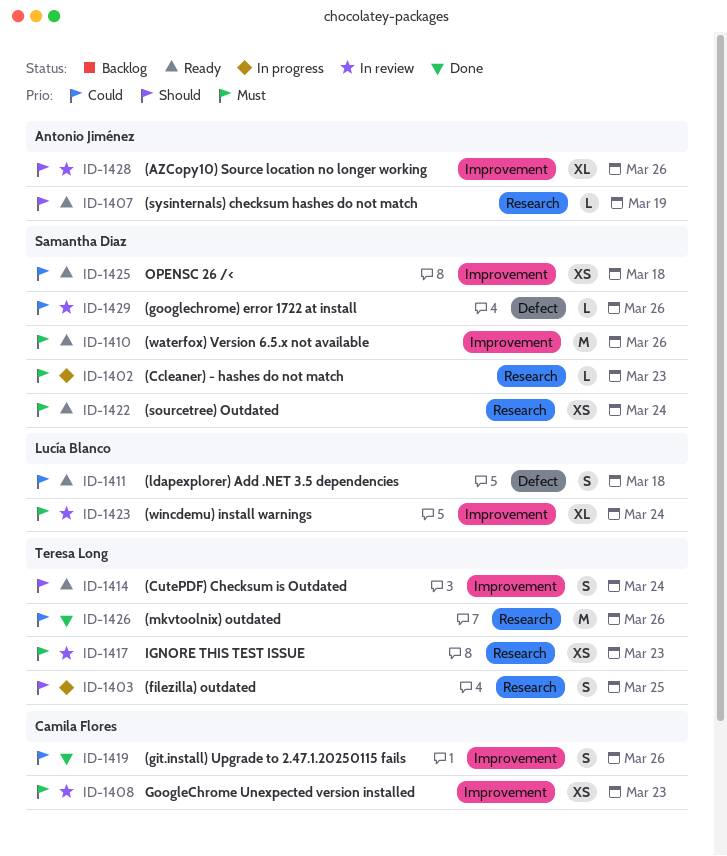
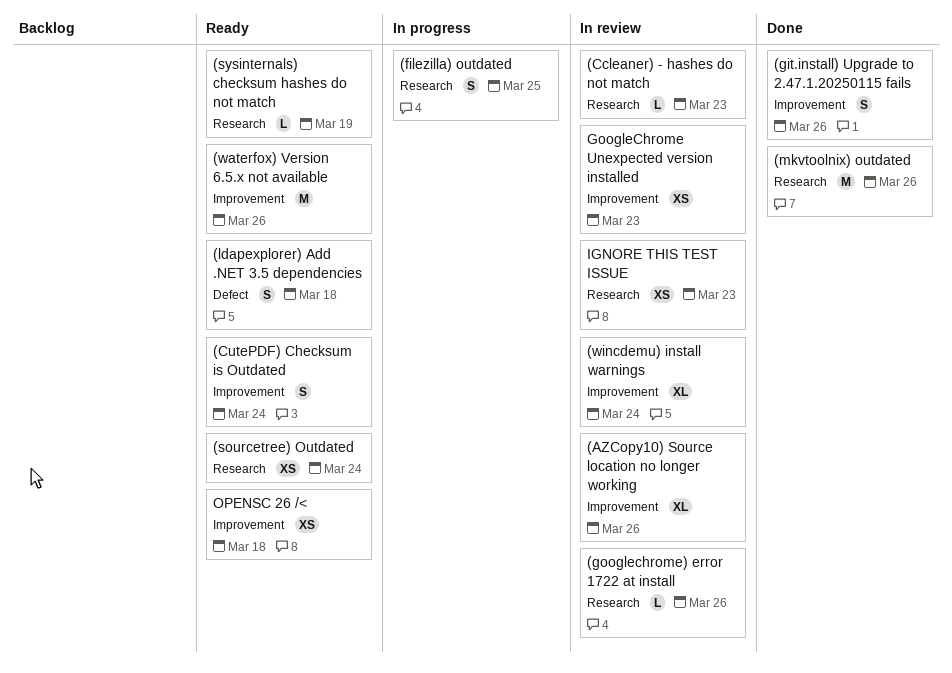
(Ccleaner) - hashes do not match, status: In progress -> In review
(googlechrome) error 1722 at install, label: Defect -> Research

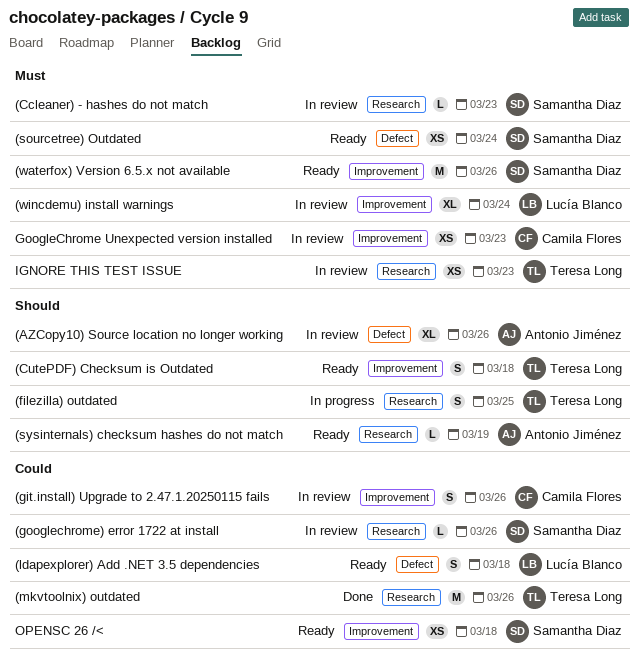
(AZCopy10) Source location no longer working, label: Improvement -> Defect
(CutePDF) Checksum is Outdated, due: Mar 24 -> Mar 18
(git.install) Upgrade to 2.47.1.20250115 fails, status: Done -> In review
(sourcetree) Outdated, label: Research -> Defect

